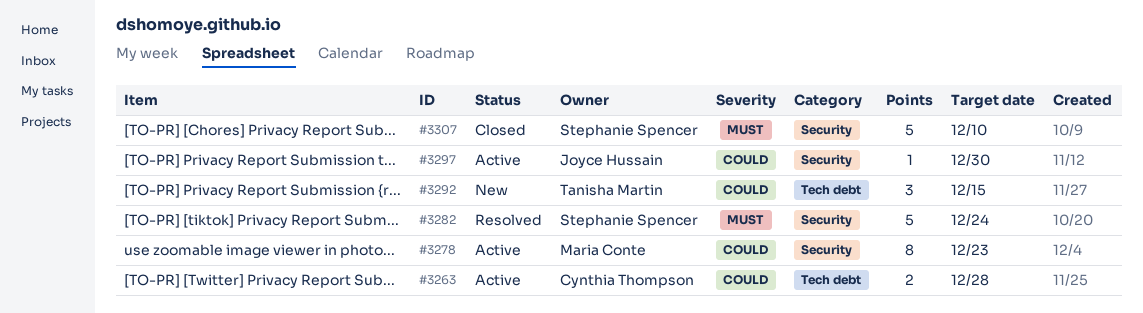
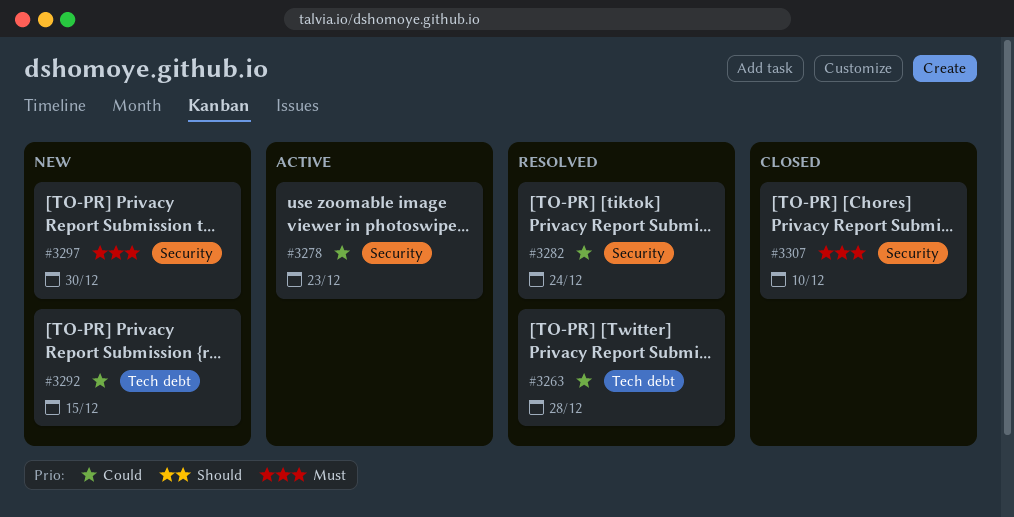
#3263, status: Active -> Resolved
#3282, priority: Must -> Could
#3297, status: Active -> New
#3297, priority: Could -> Must

